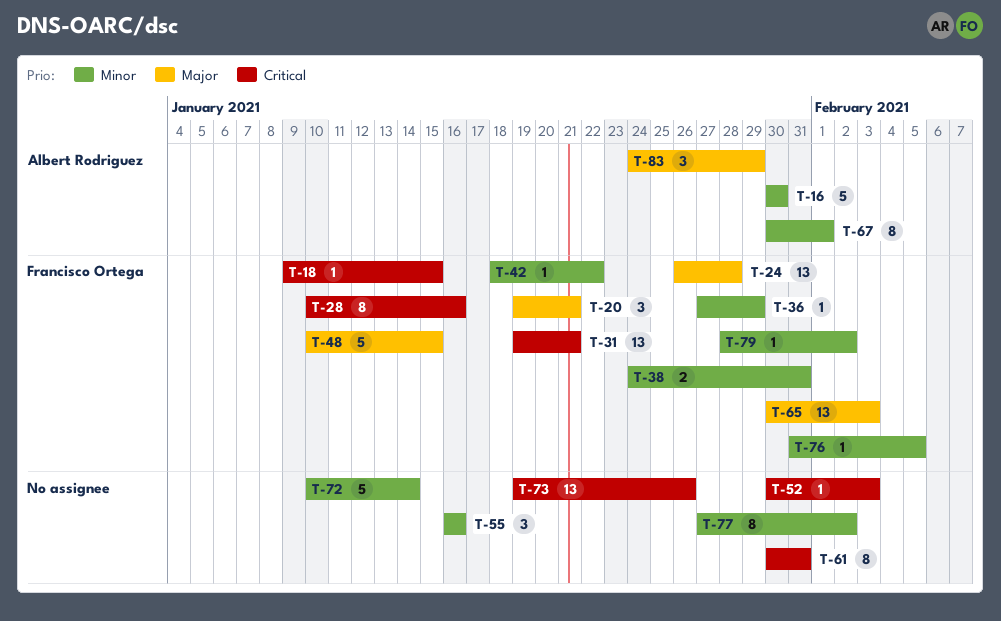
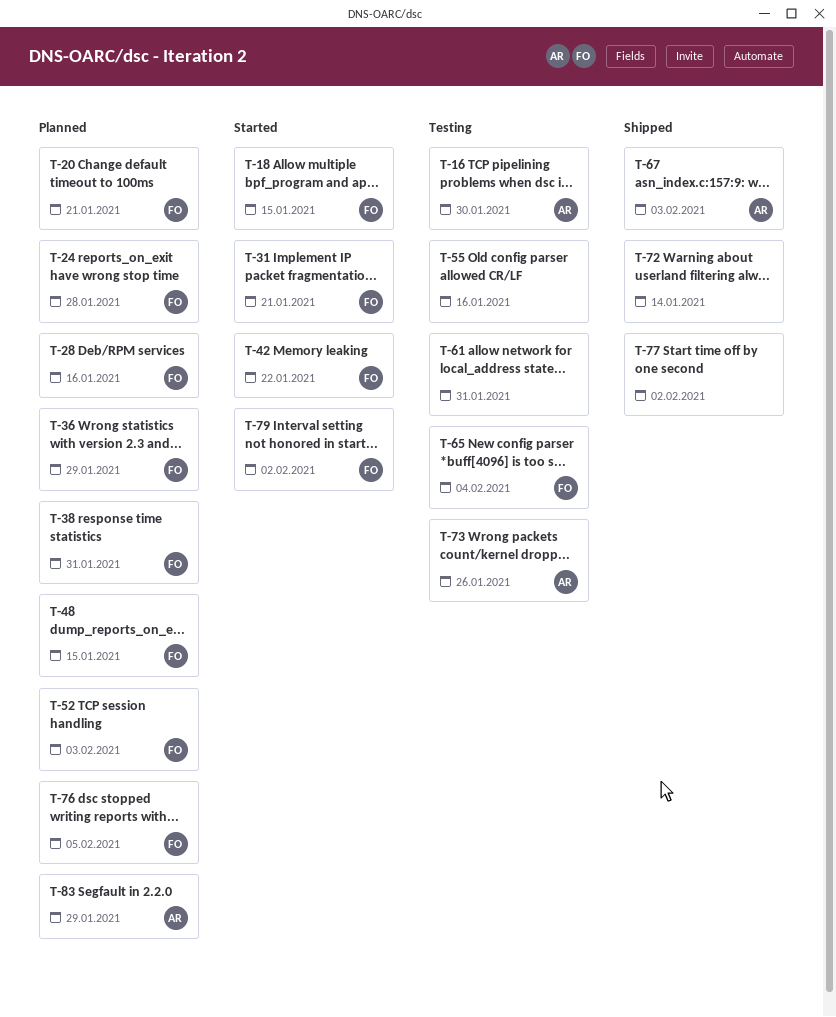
T-52, owner: none -> Francisco Ortega
T-65, due: Feb 3 -> Feb 4
T-67, due: Feb 1 -> Feb 3
T-73, owner: none -> Albert Rodriguez

